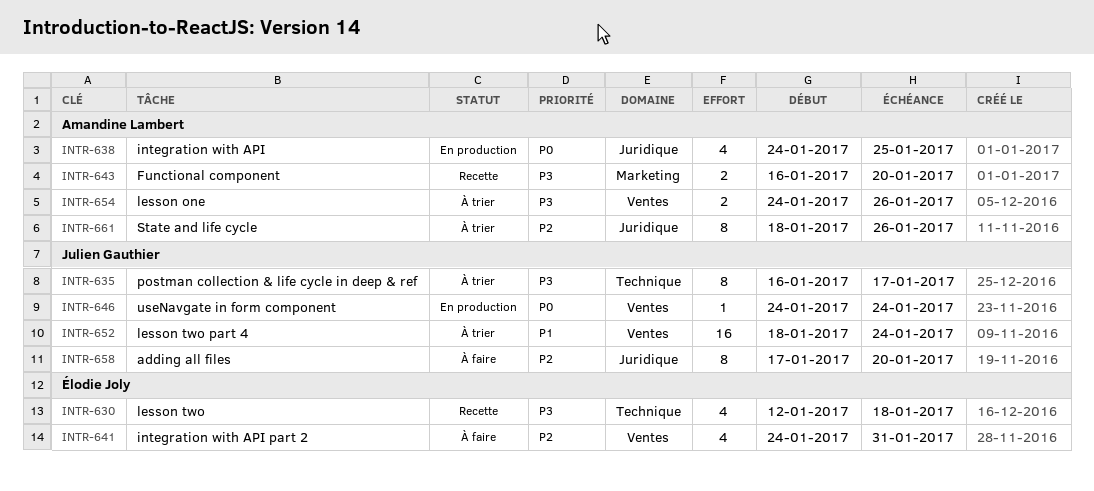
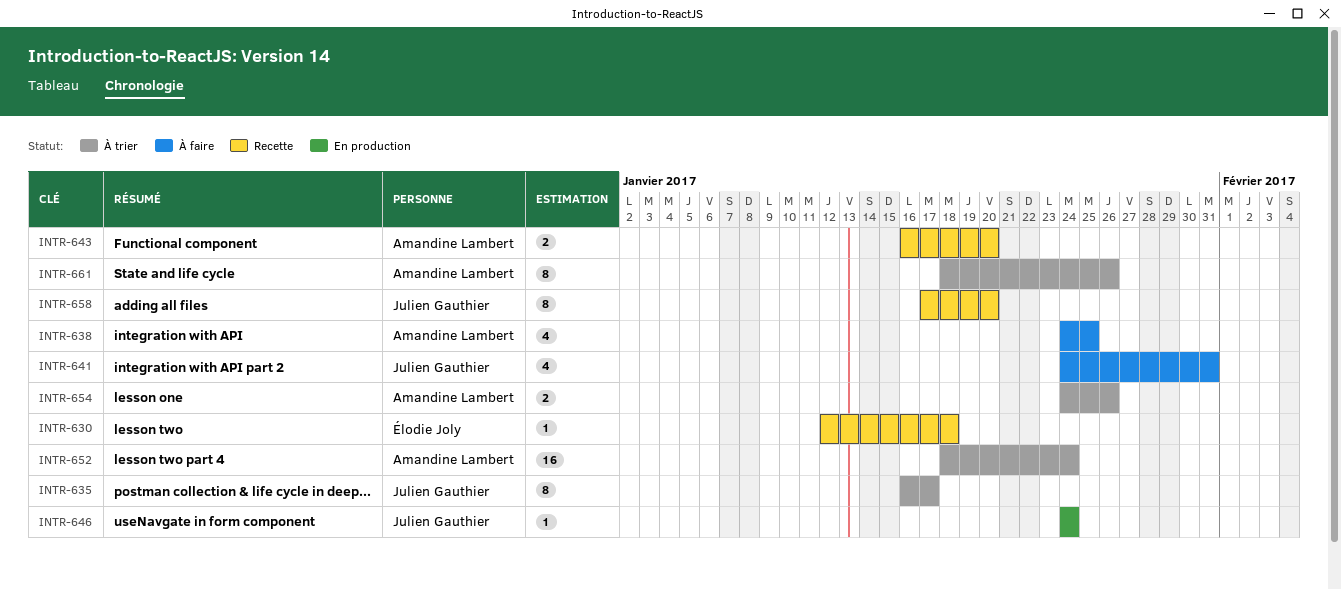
INTR-630, estimate: 4 -> 1
INTR-638, status: En production -> À faire
INTR-641, owner: Élodie Joly -> Julien Gauthier
INTR-652, owner: Julien Gauthier -> Amandine Lambert
INTR-658, status: À faire -> Recette

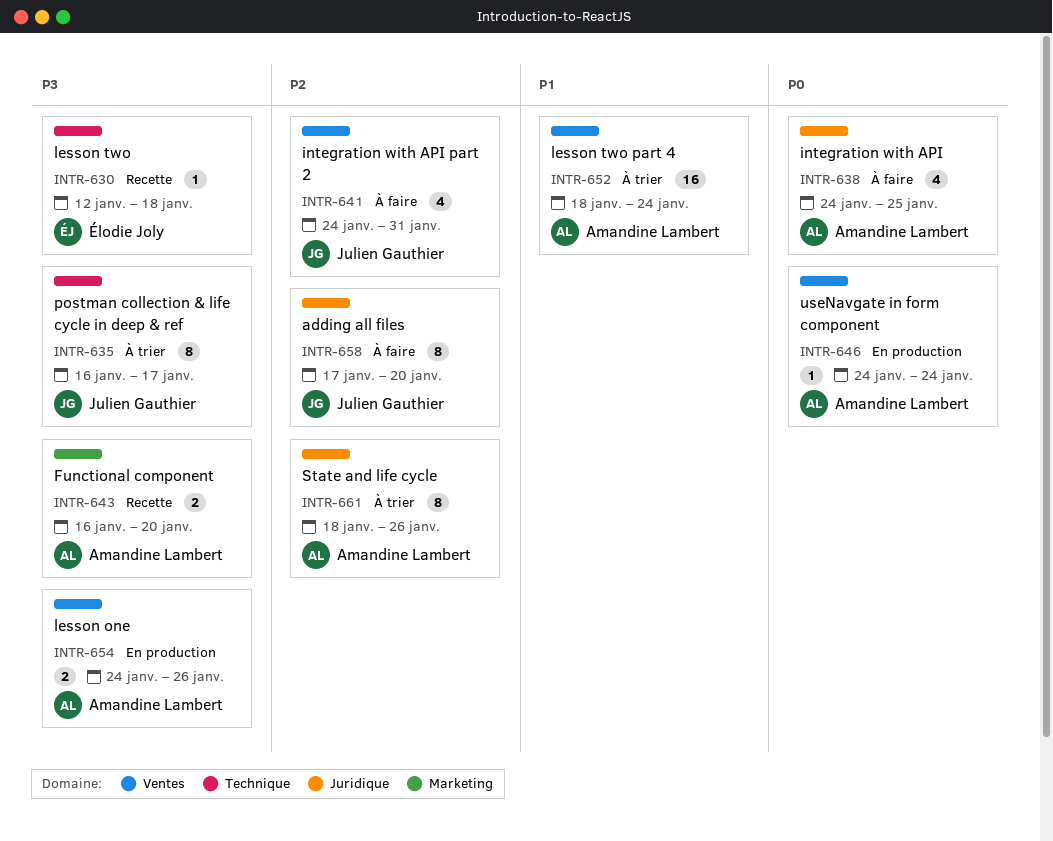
INTR-646, owner: Julien Gauthier -> Amandine Lambert
INTR-654, status: À trier -> En production
INTR-658, status: Recette -> À faire

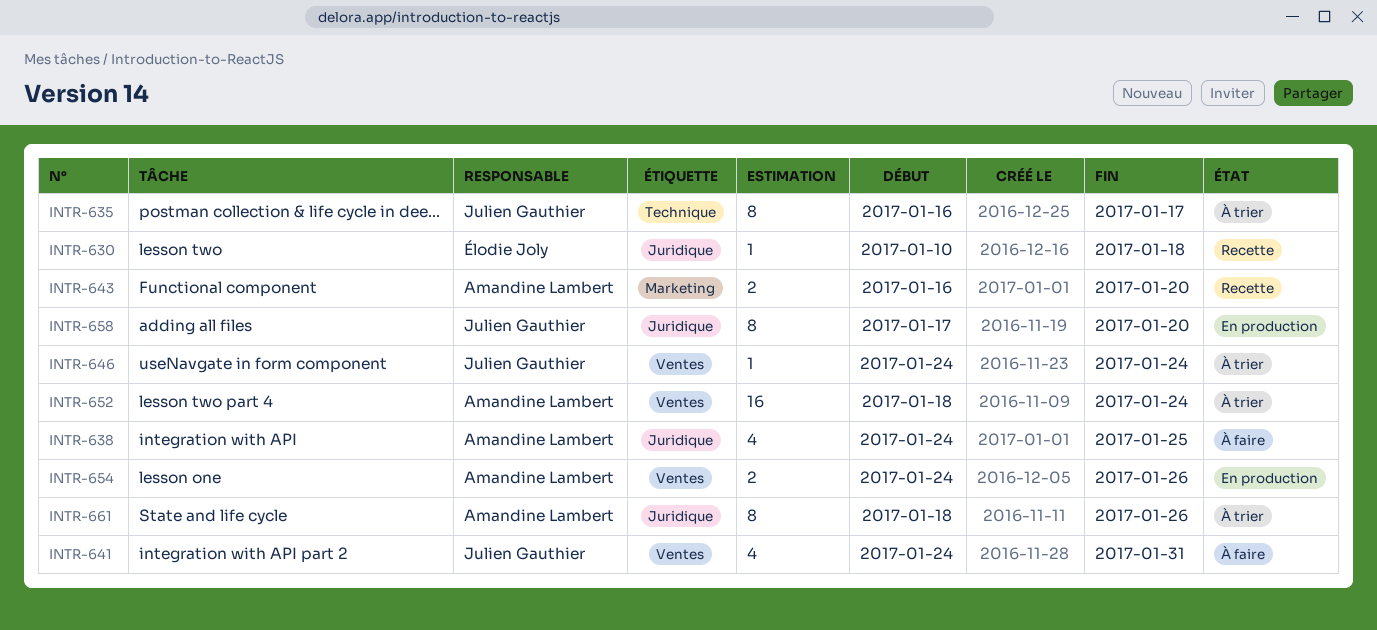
INTR-630, label: Technique -> Juridique
INTR-630, start: Jan 12 -> Jan 10
INTR-646, status: En production -> À trier
INTR-646, owner: Amandine Lambert -> Julien Gauthier
INTR-658, status: À faire -> En production

